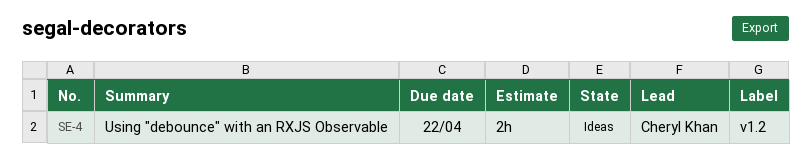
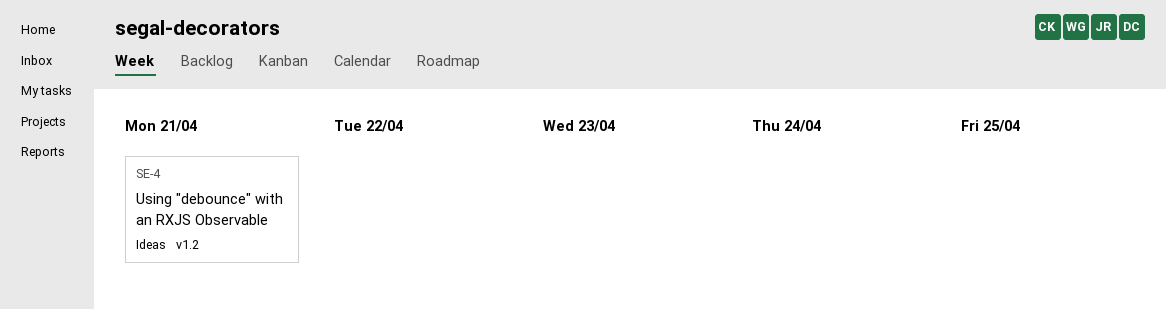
SE-4, due: Apr 22 -> Apr 21

